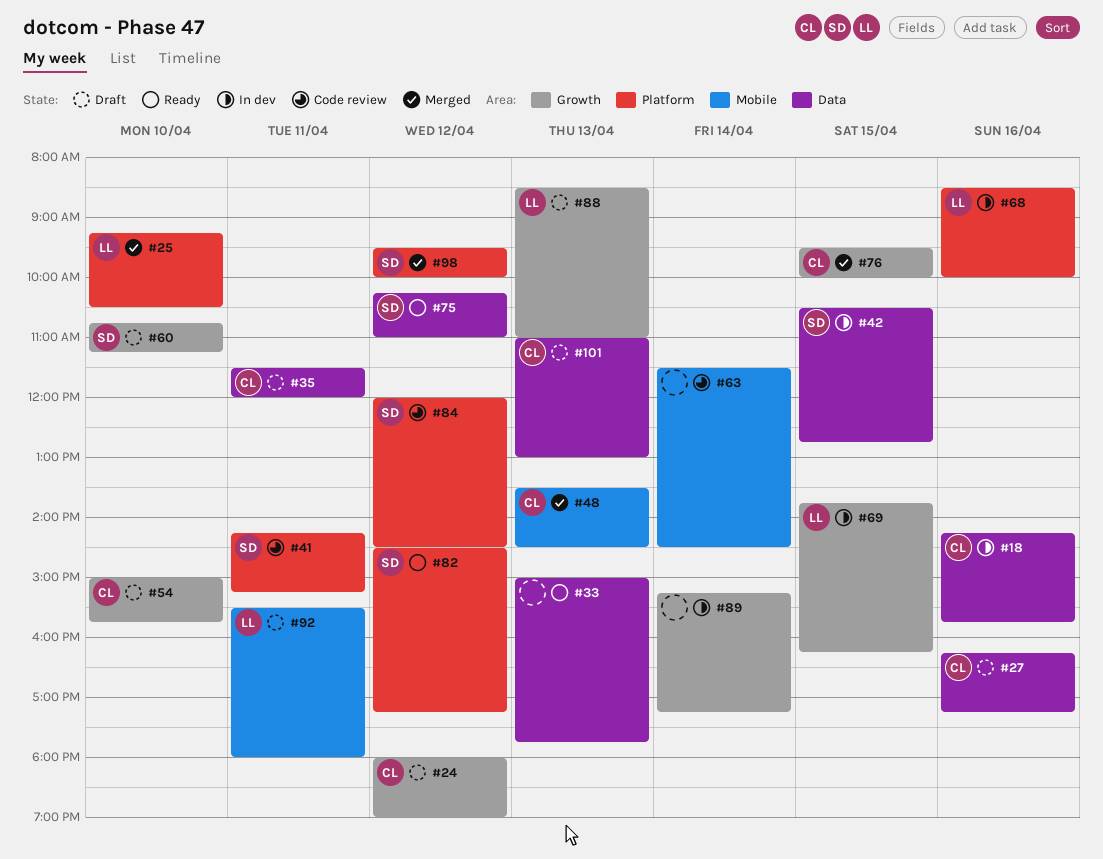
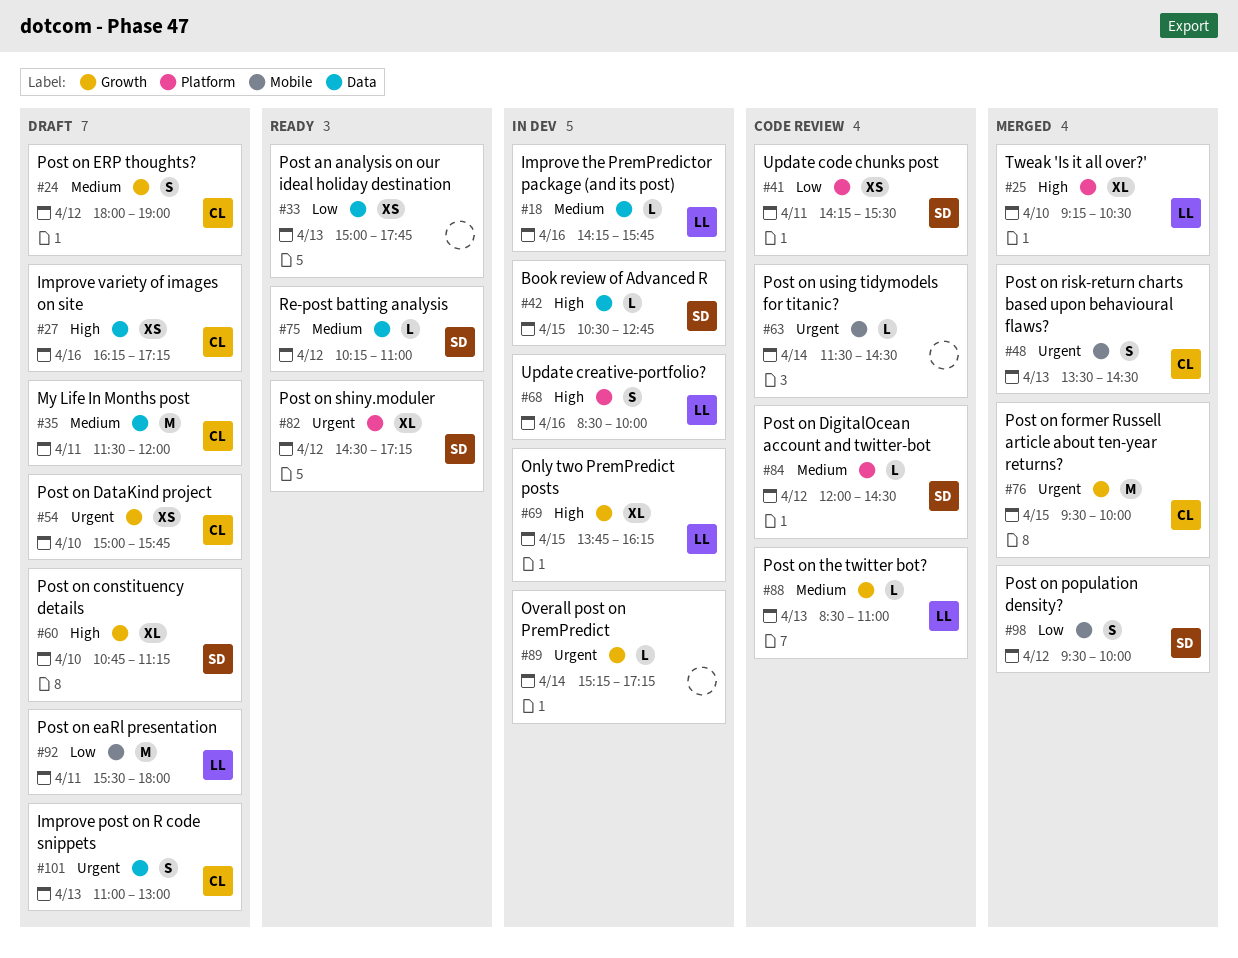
#18, owner: CL -> LL
#41, ends: 15:15 -> 15:30
#88, status: Draft -> Code review
#98, label: Platform -> Mobile

